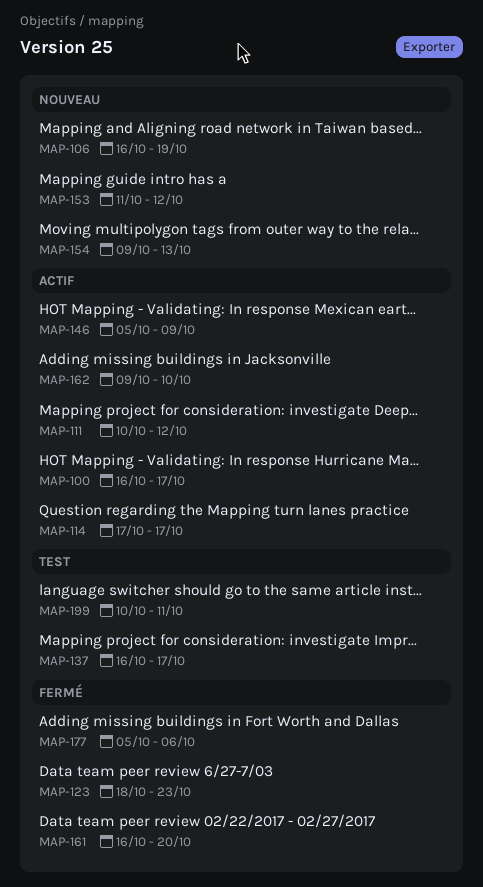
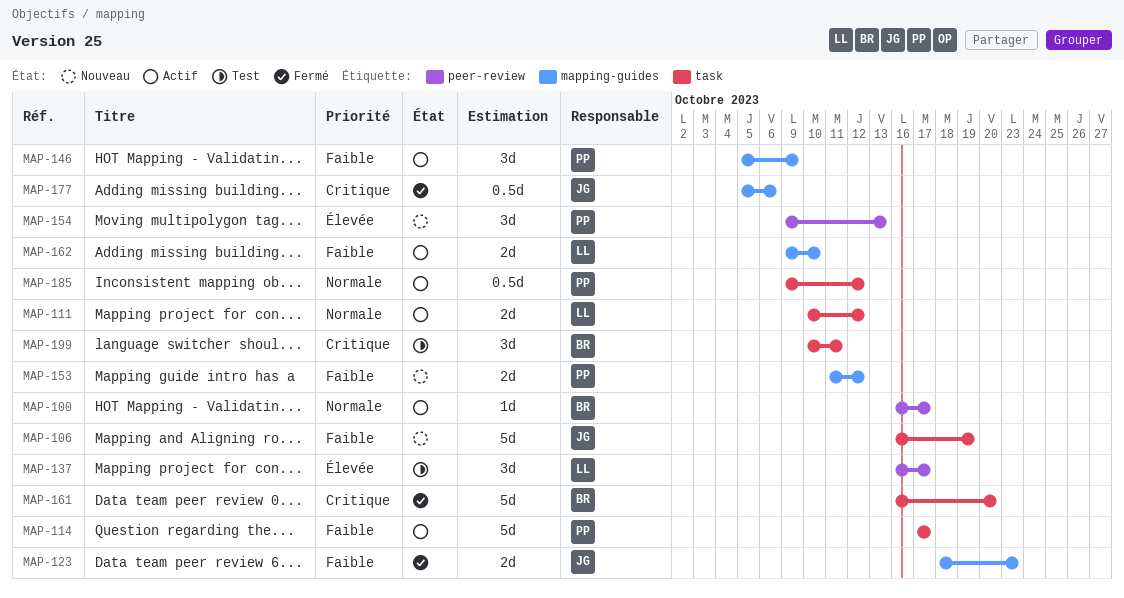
MAP-185: none -> present

